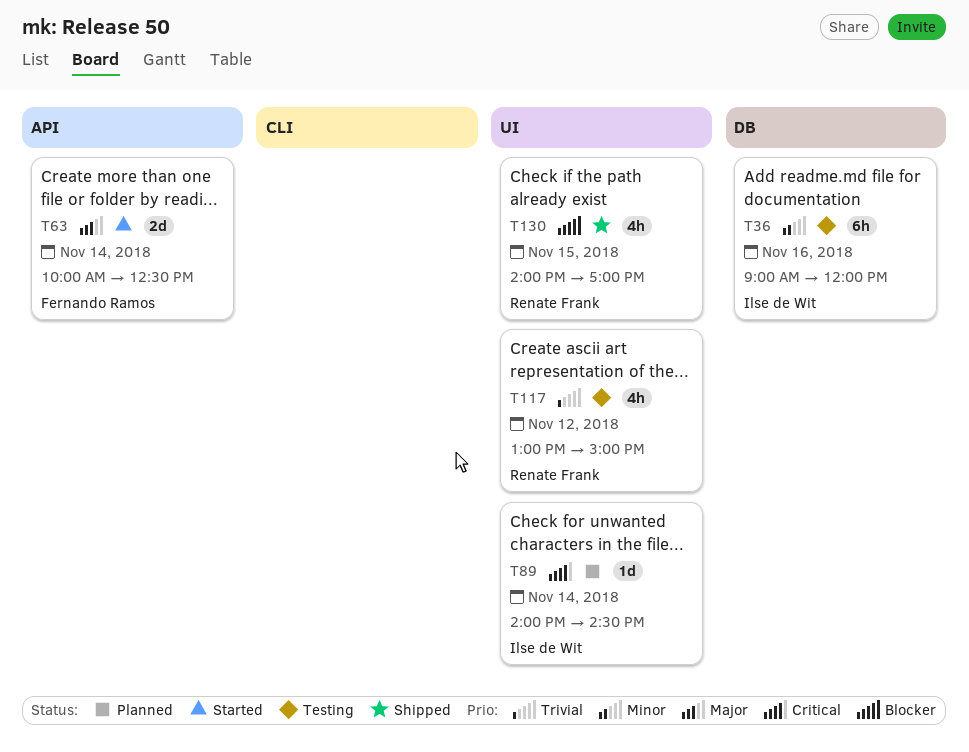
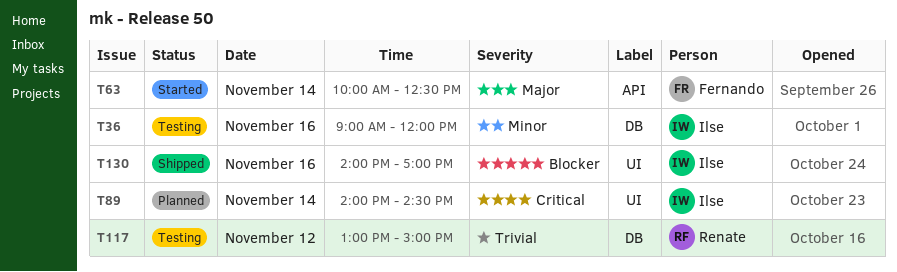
T117, label: UI -> DB
T130, owner: Renate Frank -> Ilse de Wit
T130, day: Nov 15 -> Nov 16

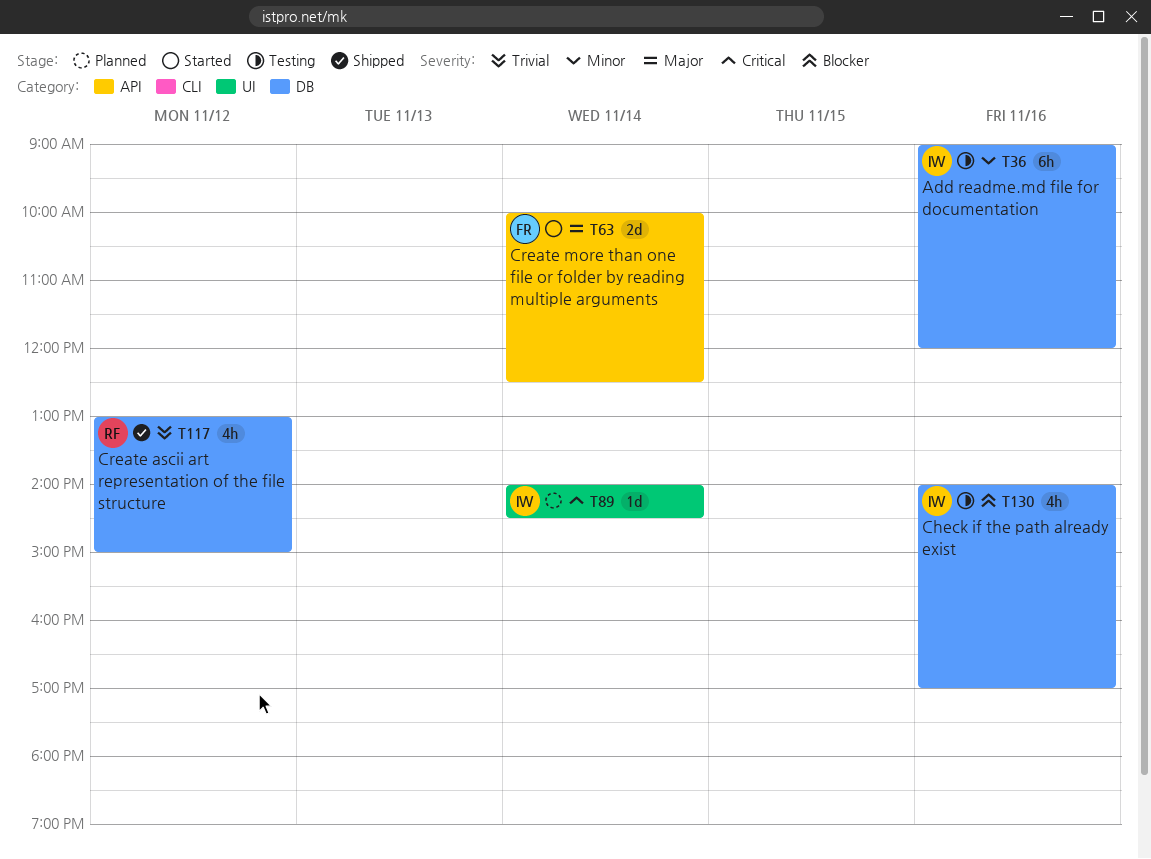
T117, status: Testing -> Shipped
T130, status: Shipped -> Testing
T130, label: UI -> DB

